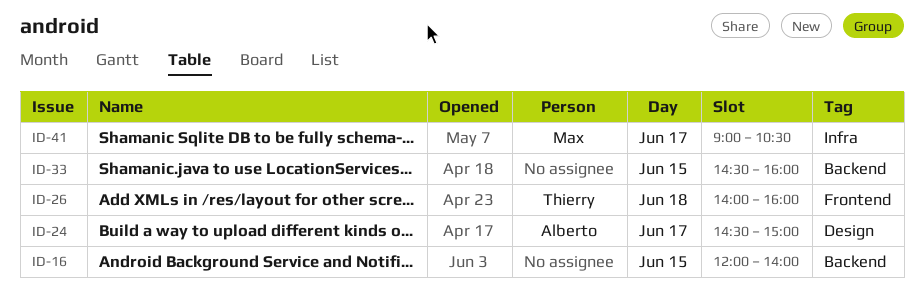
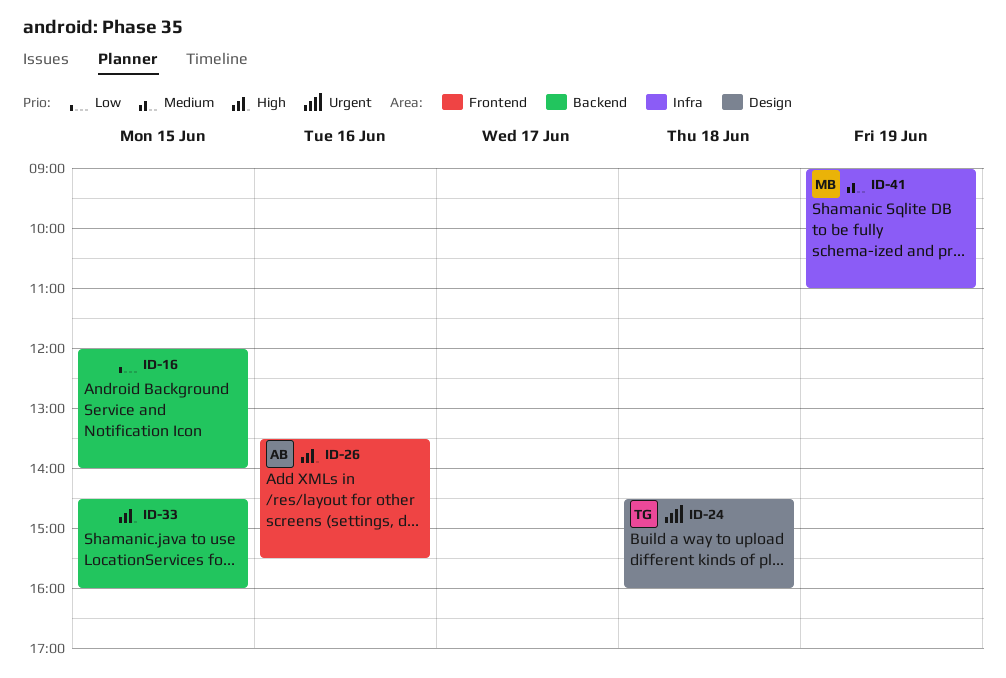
ID-24, owner: Alberto -> Thierry
ID-24, day: Jun 17 -> Jun 18
ID-24, ends: 15:00 -> 16:00
ID-26, owner: Thierry -> Alberto
ID-26, day: Jun 18 -> Jun 16
ID-26, begins: 14:00 -> 13:30
ID-26, ends: 16:00 -> 15:30
ID-41, day: Jun 17 -> Jun 19
ID-41, ends: 10:30 -> 11:00

